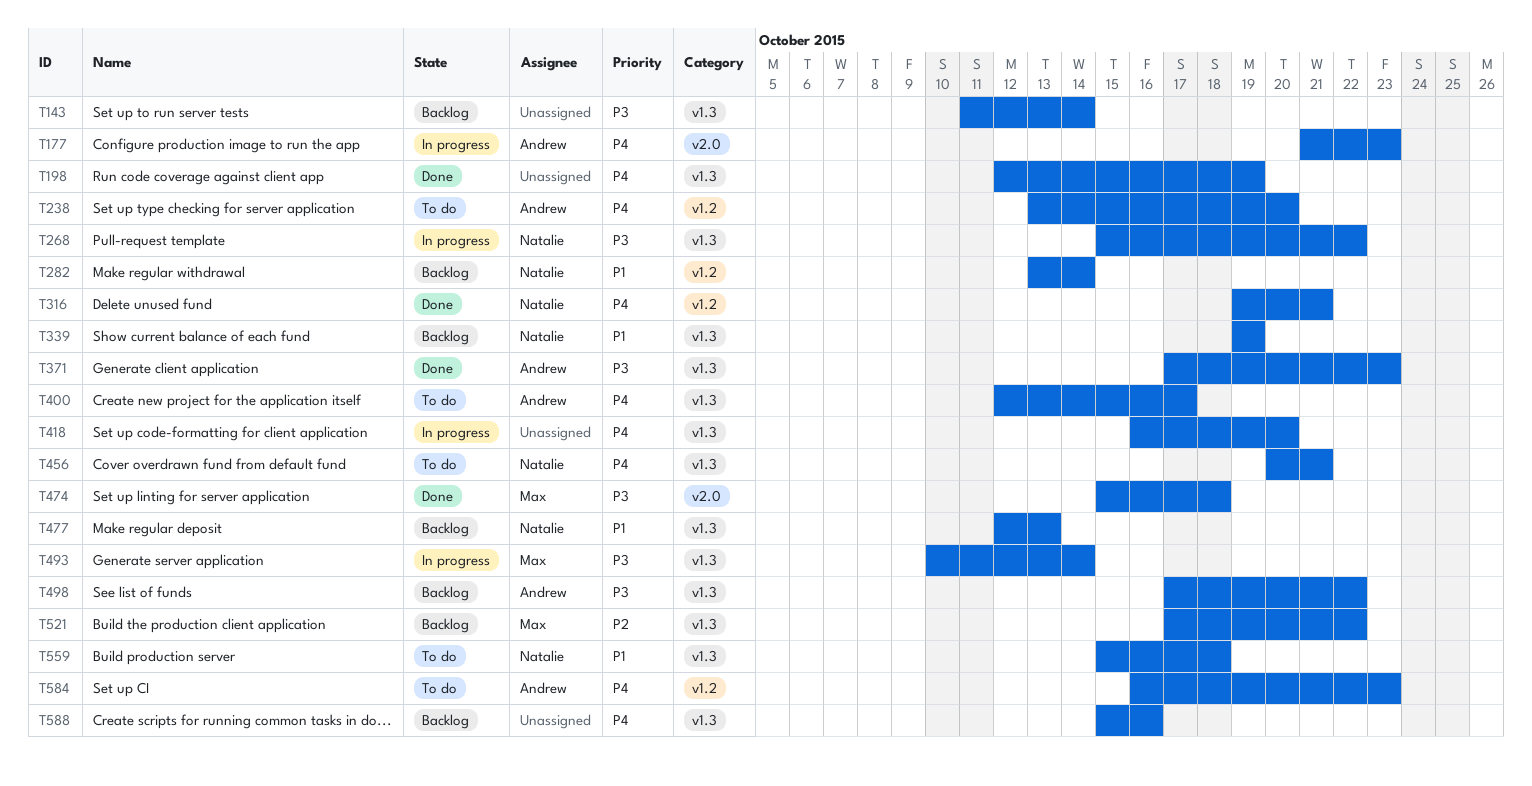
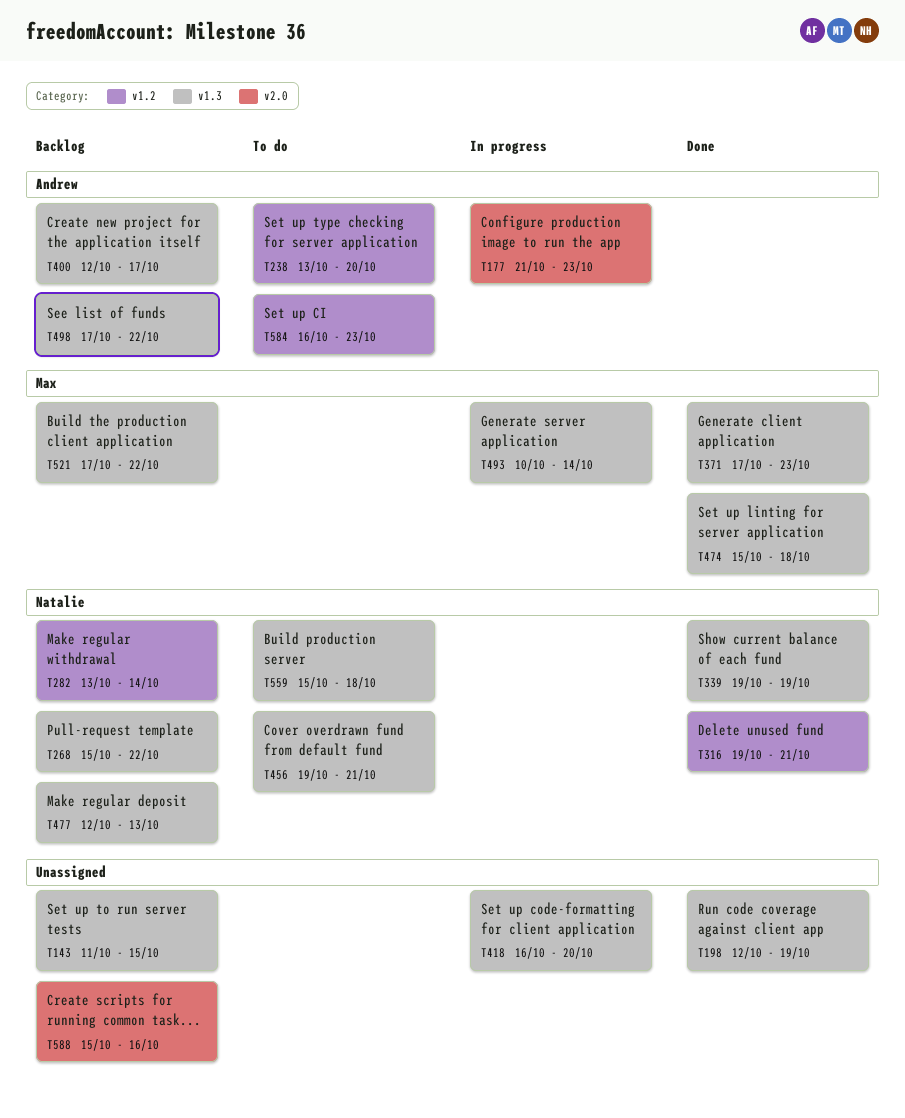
T143, due: Oct 14 -> Oct 15
T268, status: In progress -> Backlog
T339, status: Backlog -> Done
T371, owner: Andrew -> Max
T400, status: To do -> Backlog
T456, start: Oct 20 -> Oct 19
T474, label: v2.0 -> v1.3
T588, label: v1.3 -> v2.0

